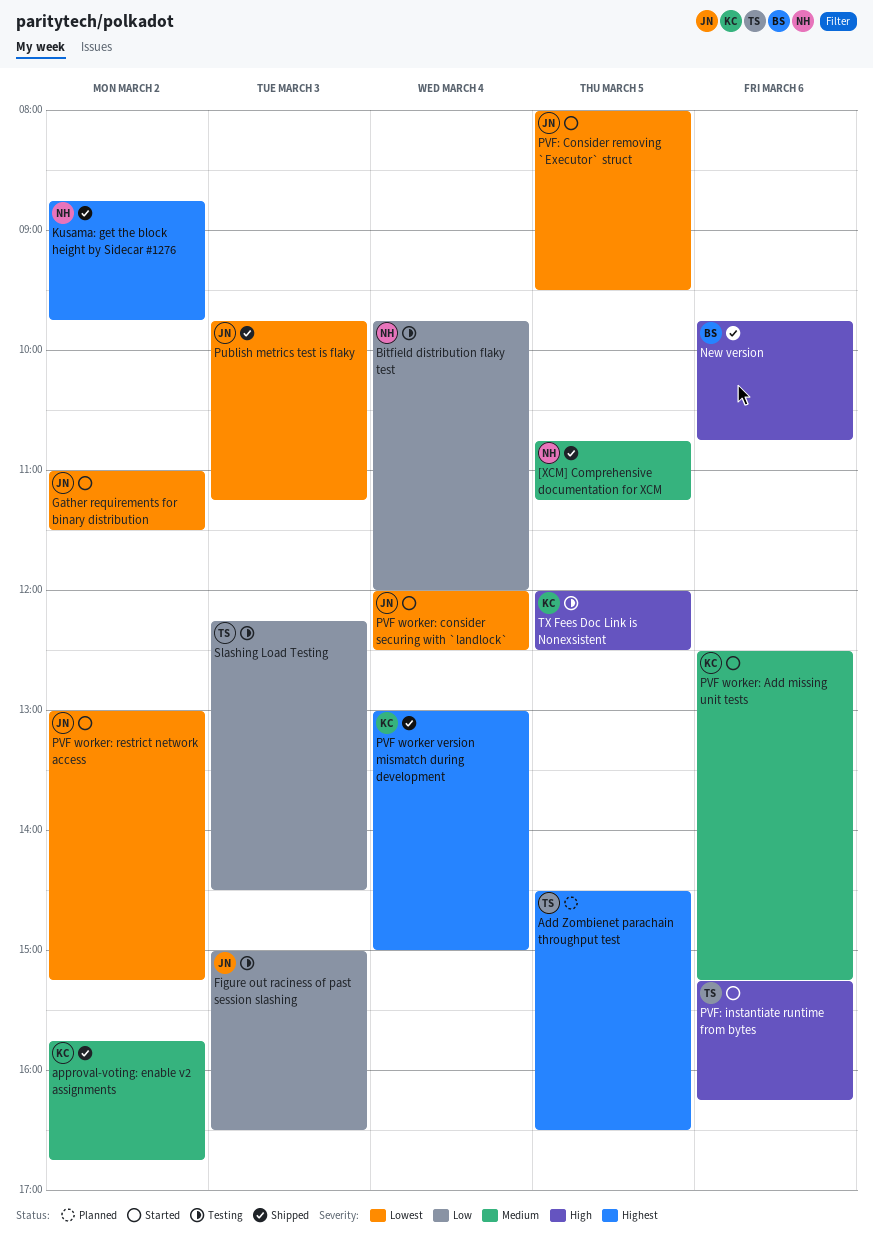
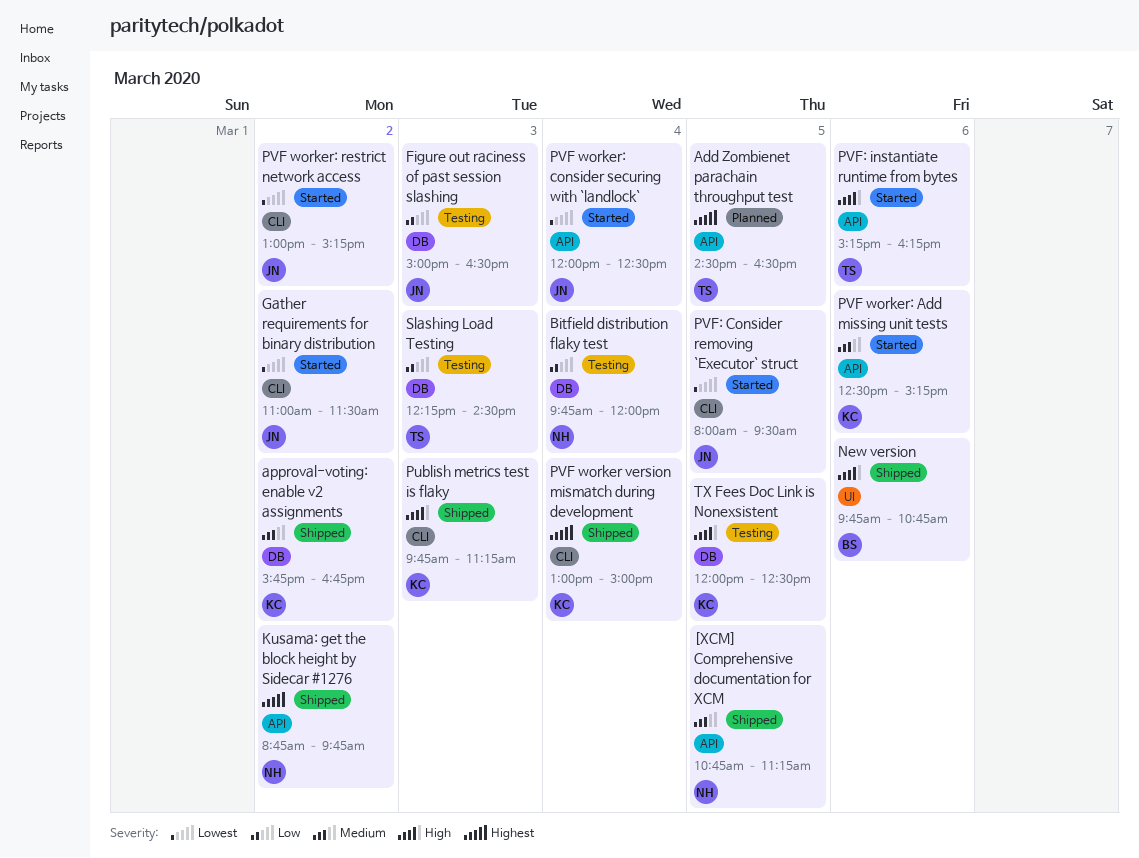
Publish metrics test is flaky, owner: JN -> KC
Publish metrics test is flaky, priority: Lowest -> High

